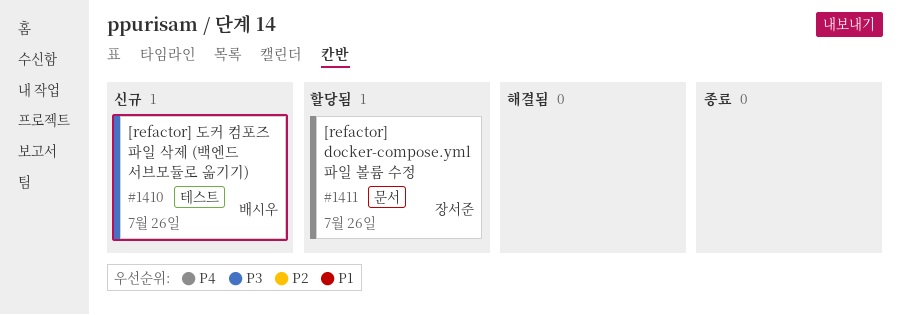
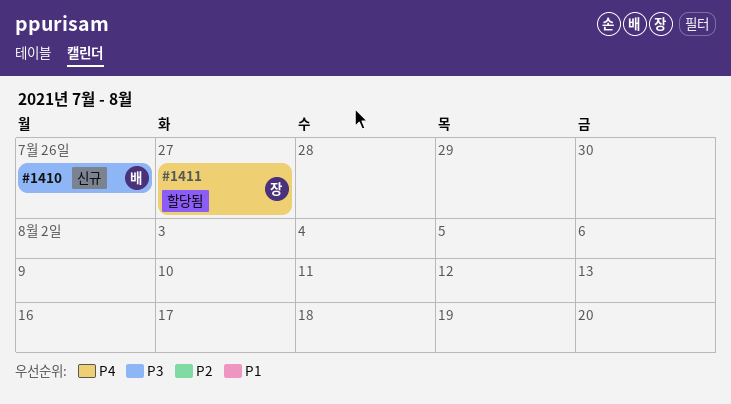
#1411, due: Jul 26 -> Jul 27

